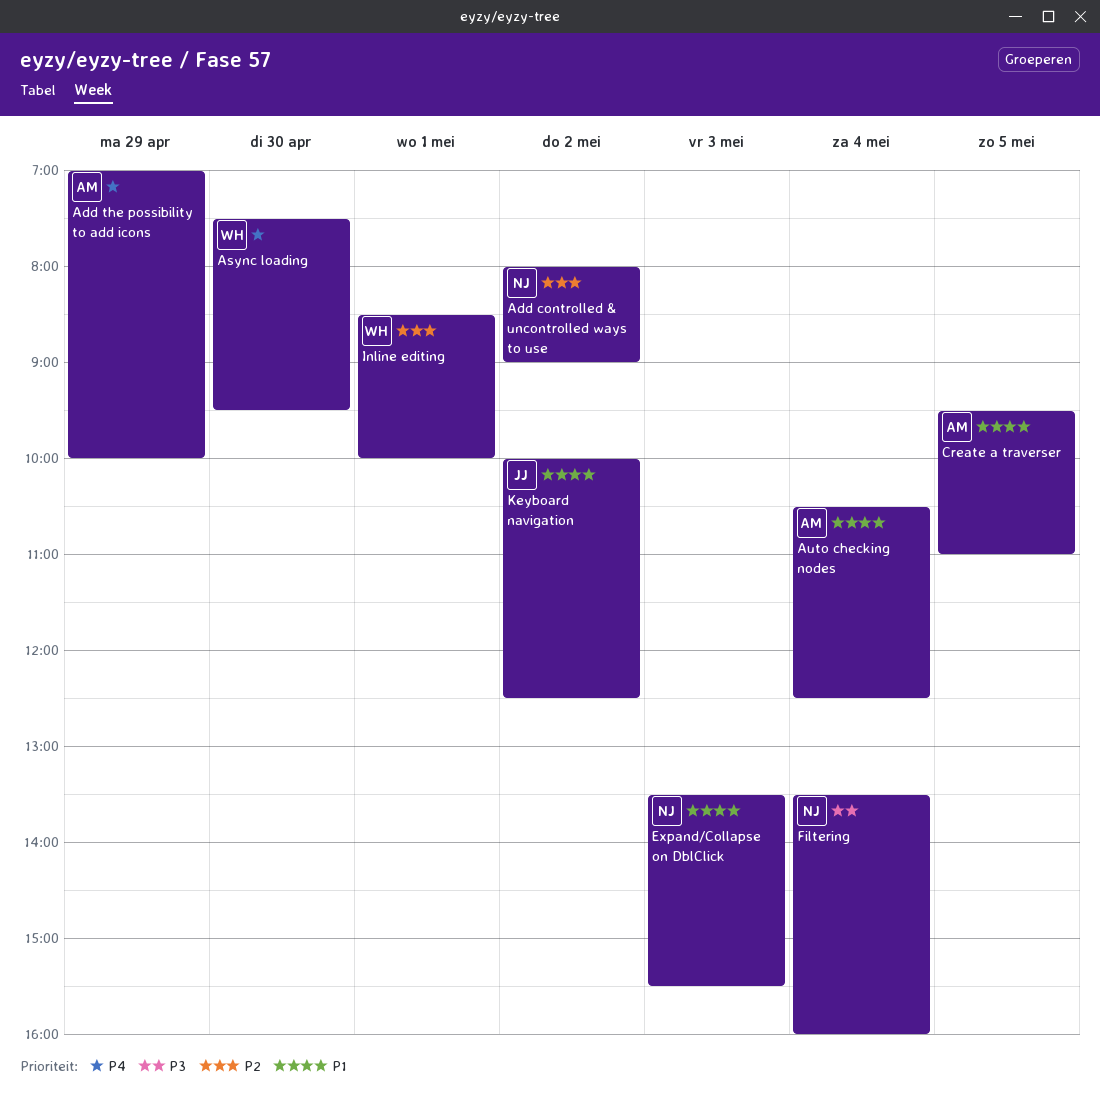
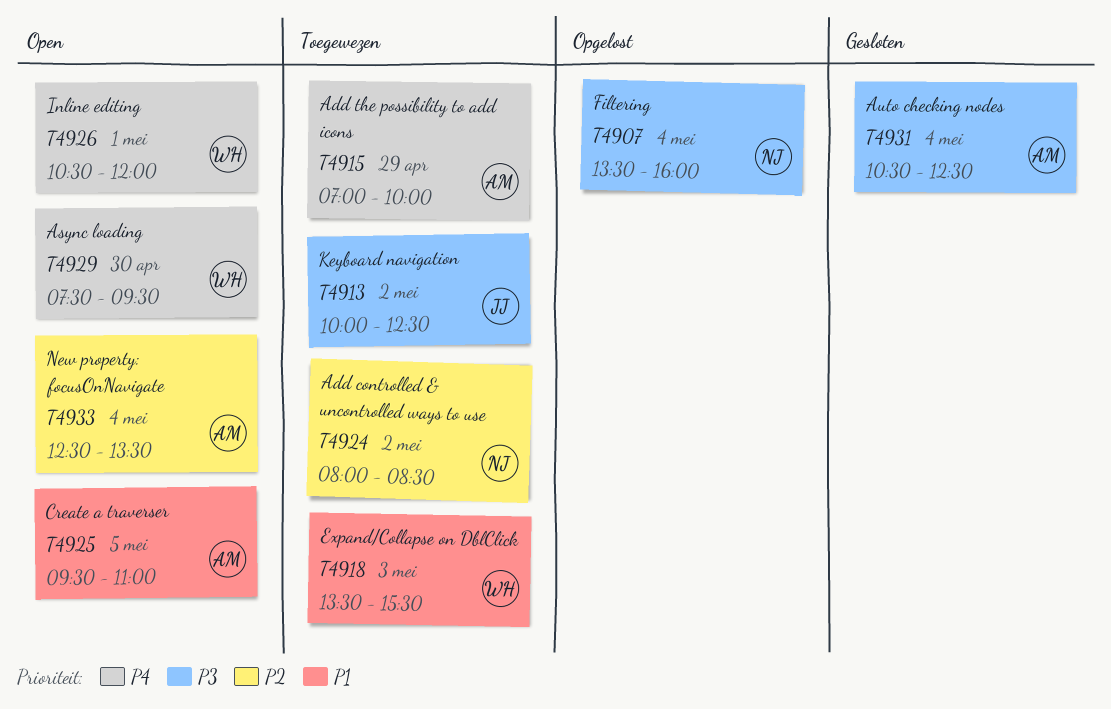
Add controlled & uncontrolled ways to use, ends: 09:00 -> 08:30
Auto checking nodes, priority: P1 -> P3
Expand/Collapse on DblClick, owner: NJ -> WH
Inline editing, priority: P2 -> P4
Inline editing, begins: 08:30 -> 10:30
Inline editing, ends: 10:00 -> 12:00
Keyboard navigation, priority: P1 -> P3
New property: focusOnNavigate: none -> present

